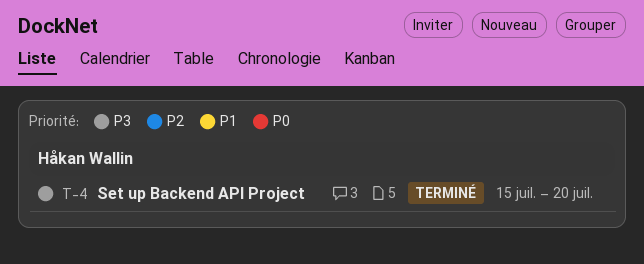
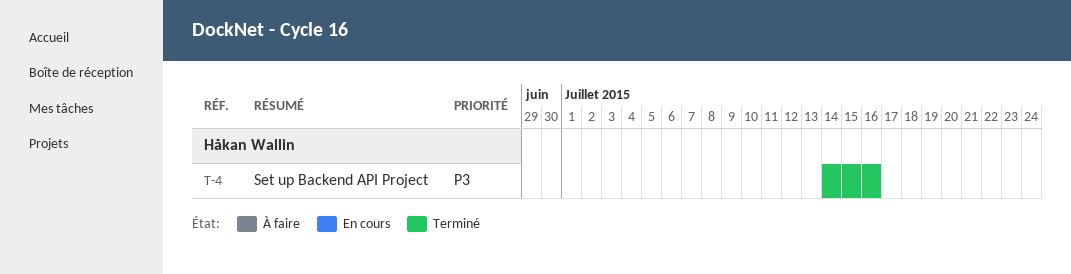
T-4, start: Jul 15 -> Jul 14
T-4, due: Jul 20 -> Jul 16

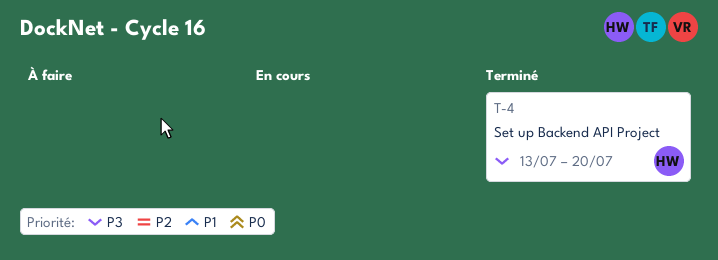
T-4, start: Jul 14 -> Jul 13
T-4, due: Jul 16 -> Jul 20

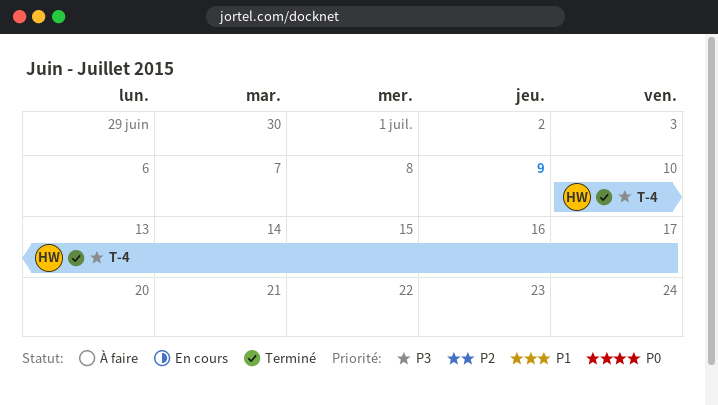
T-4, start: Jul 13 -> Jul 10
T-4, due: Jul 20 -> Jul 17

